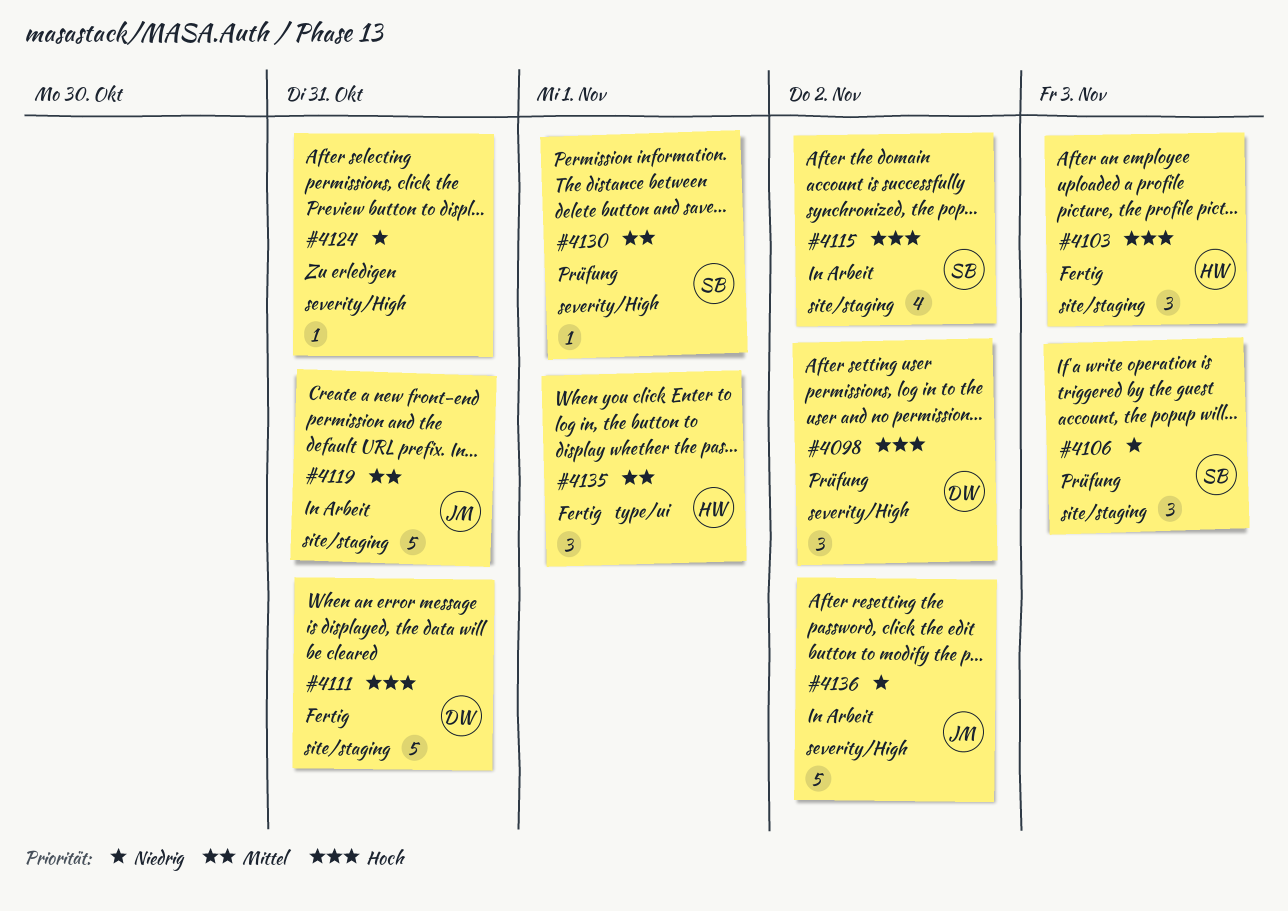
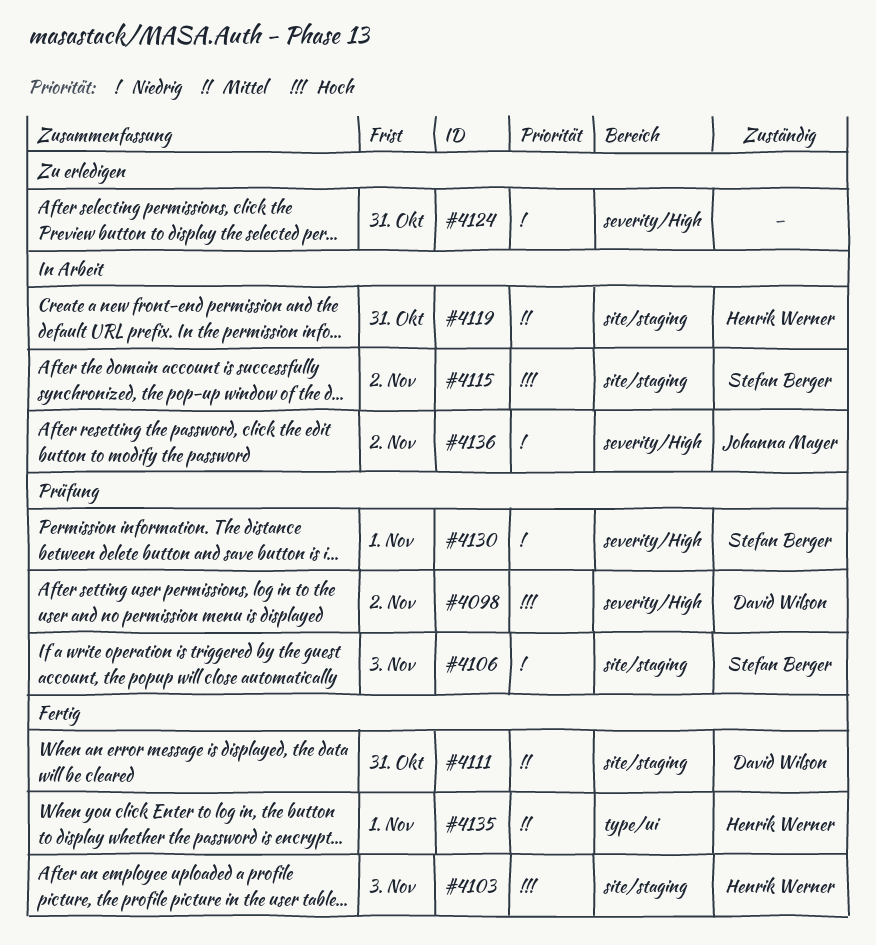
#4111, priority: Hoch -> Mittel
#4119, owner: Johanna Mayer -> Henrik Werner
#4130, priority: Mittel -> Niedrig

